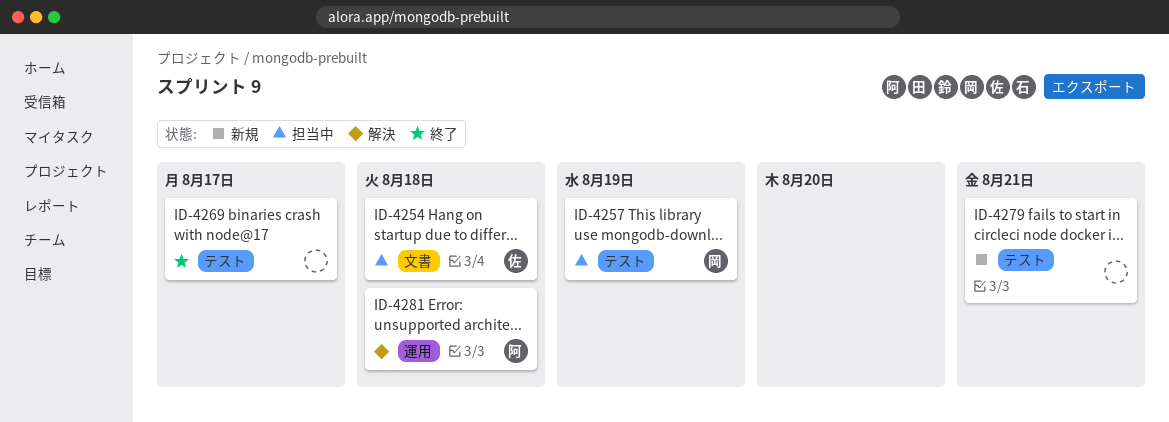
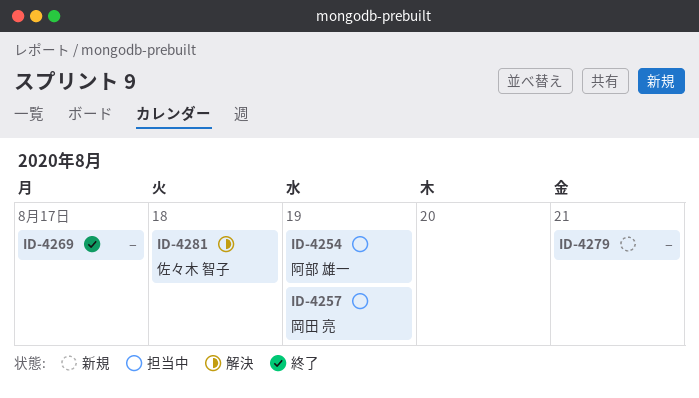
ID-4254, owner: 佐々木 智子 -> 阿部 雄一
ID-4254, due: Aug 18 -> Aug 19
ID-4281, owner: 阿部 雄一 -> 佐々木 智子

